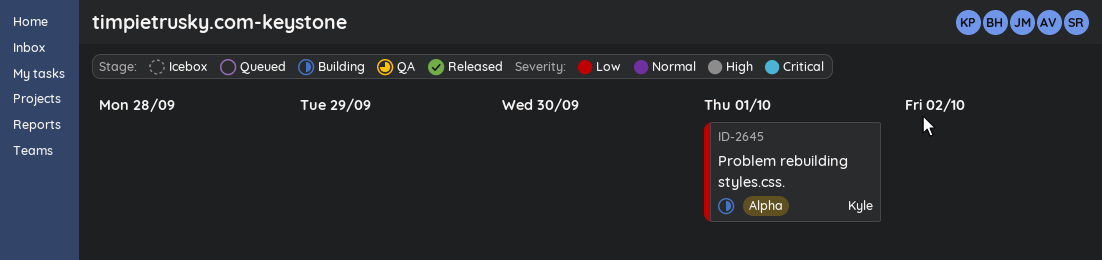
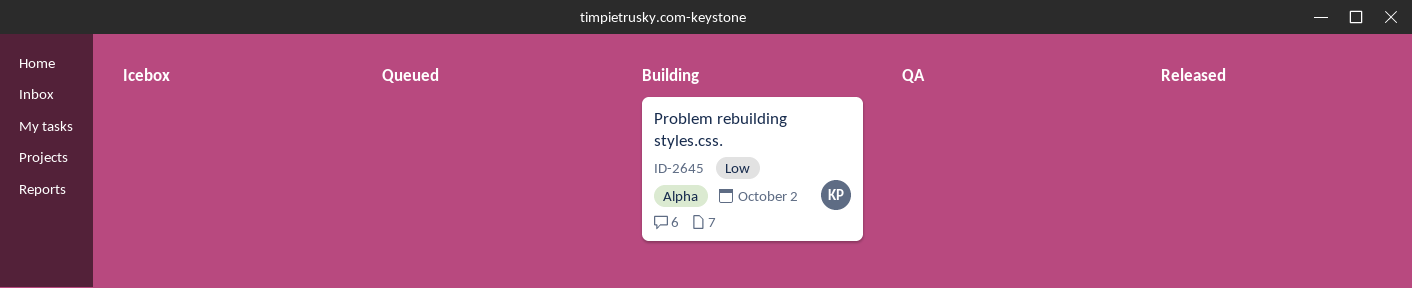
ID-2645, due: Oct 1 -> Oct 2

